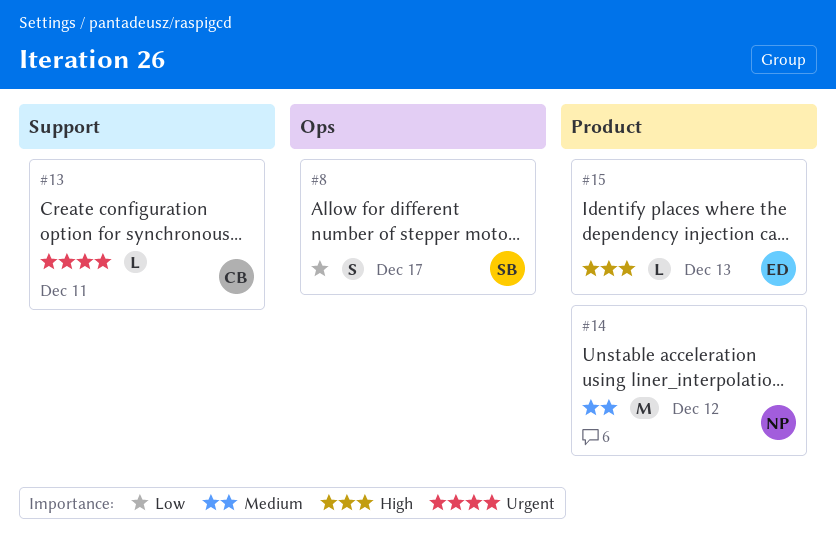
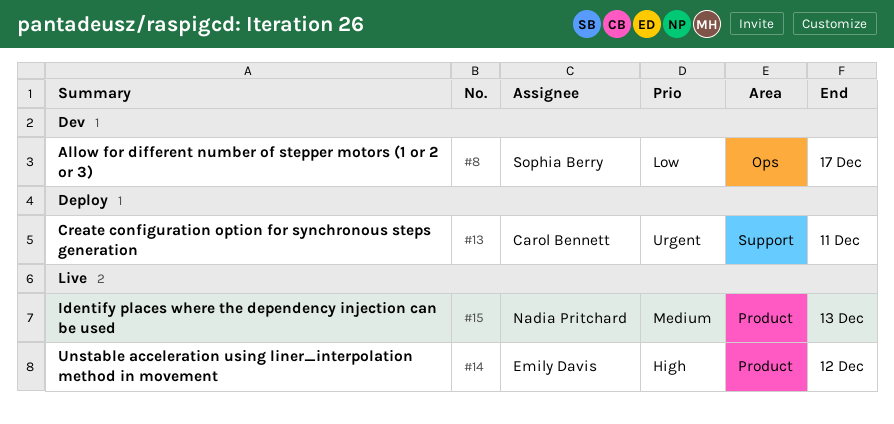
#14, owner: Nadia Pritchard -> Emily Davis
#14, priority: Medium -> High
#15, owner: Emily Davis -> Nadia Pritchard
#15, priority: High -> Medium

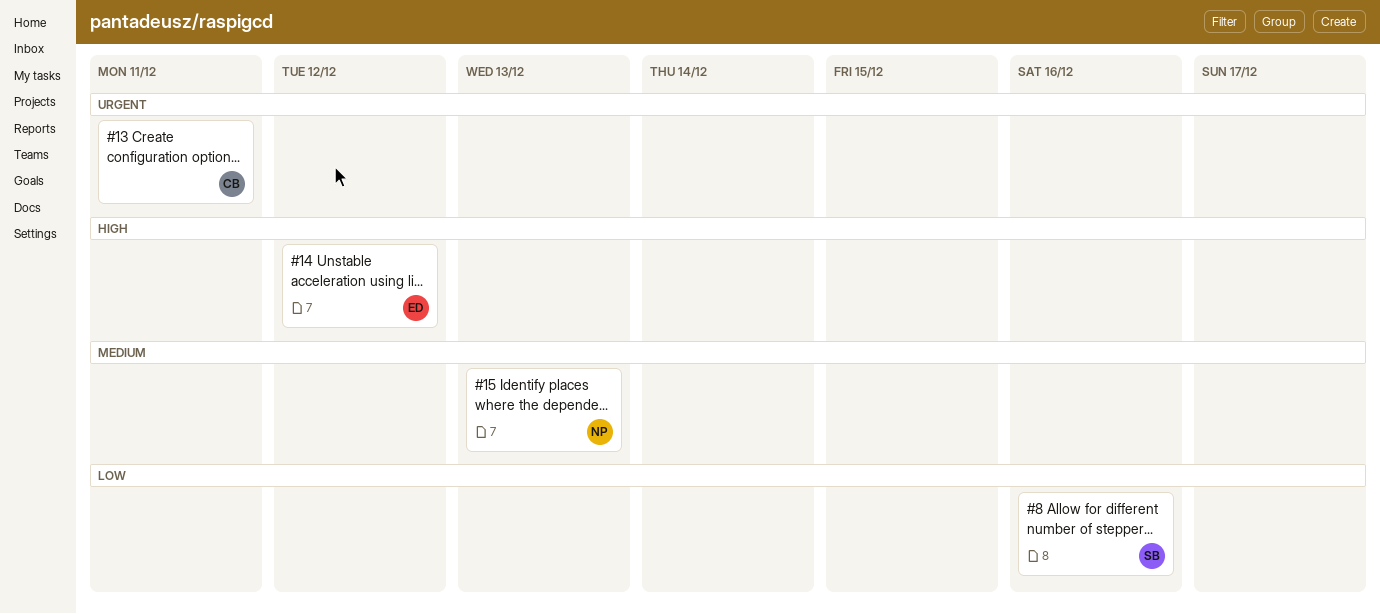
#8, due: Dec 17 -> Dec 16

